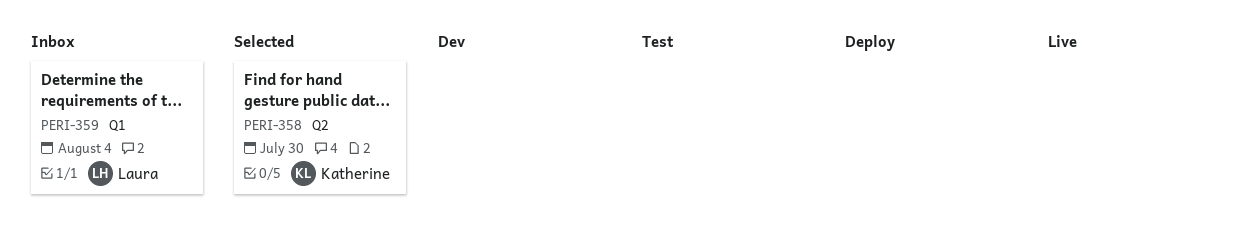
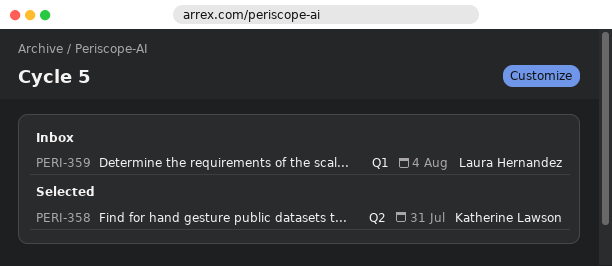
PERI-358, due: Jul 30 -> Jul 31

